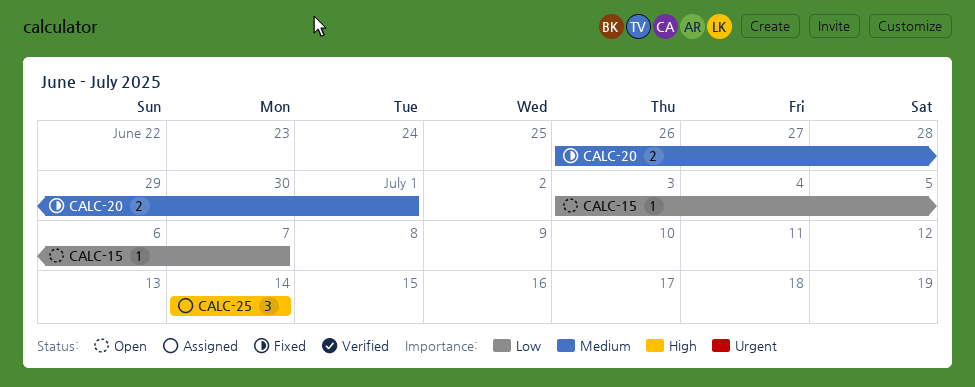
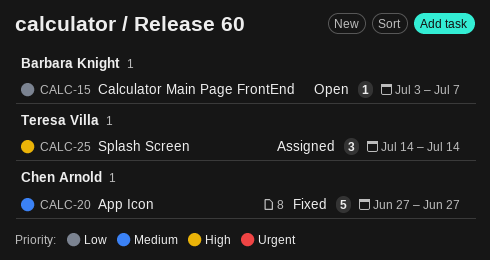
CALC-20, estimate: 2 -> 5
CALC-20, start: Jun 26 -> Jun 27
CALC-20, due: Jul 1 -> Jun 27

